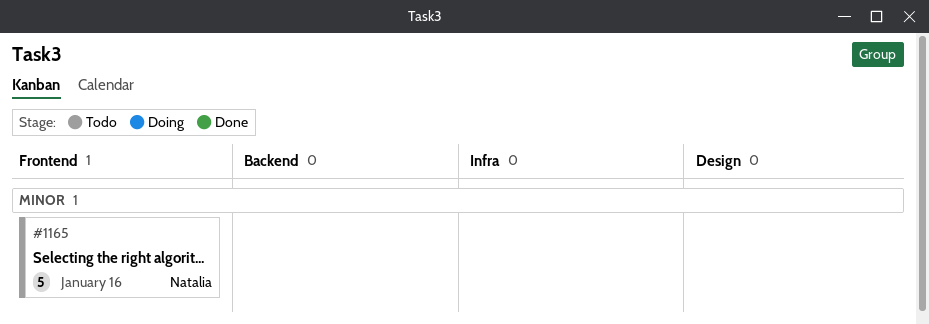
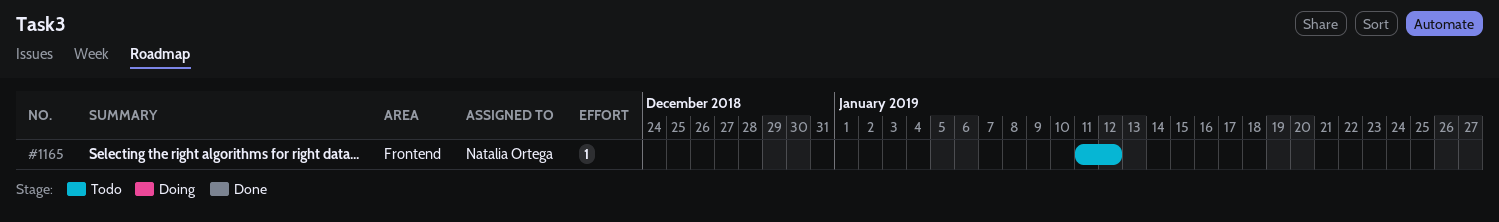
#1165, estimate: 5 -> 1
#1165, due: Jan 16 -> Jan 12

